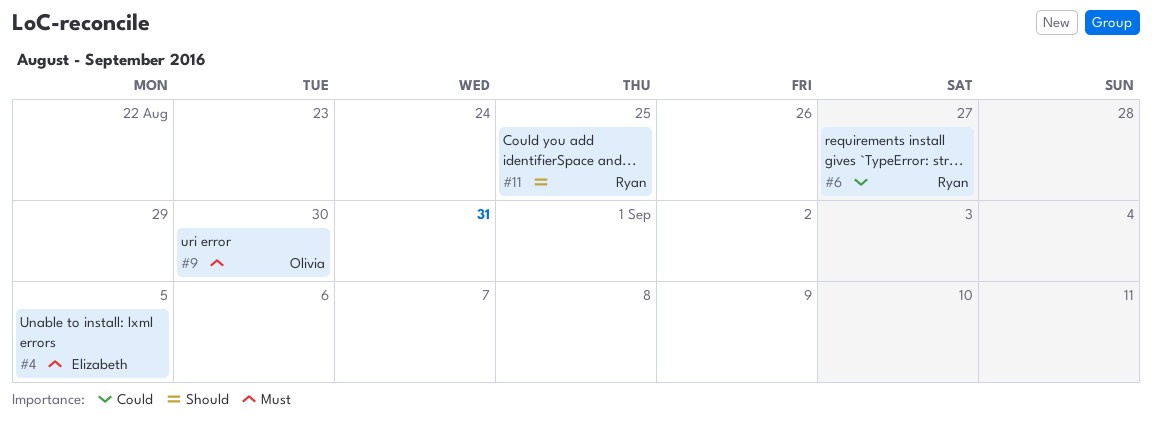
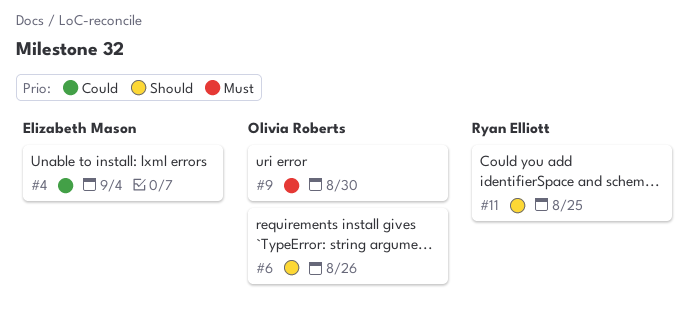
#4, priority: Must -> Could
#4, due: Sep 5 -> Sep 4
#6, owner: Ryan Elliott -> Olivia Roberts
#6, priority: Could -> Should
#6, due: Aug 27 -> Aug 26

